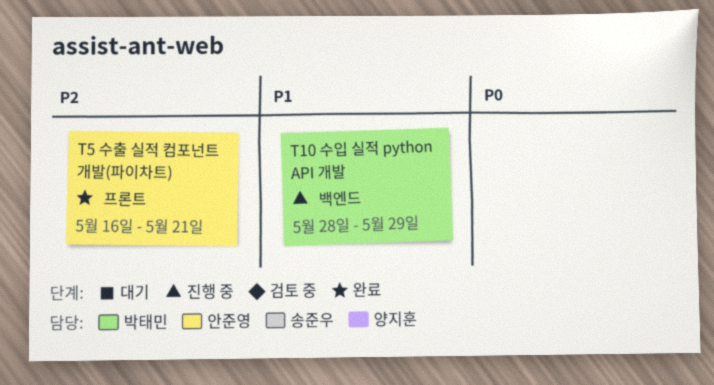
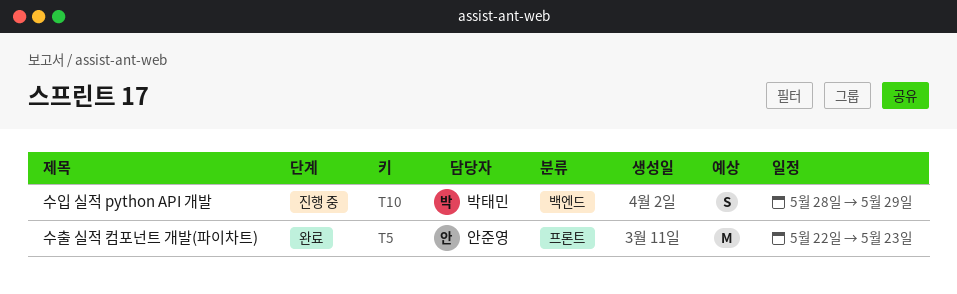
T5, start: May 16 -> May 22
T5, due: May 21 -> May 23

